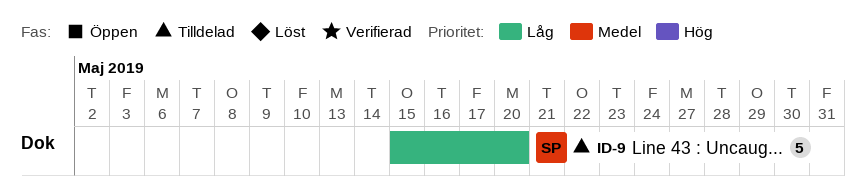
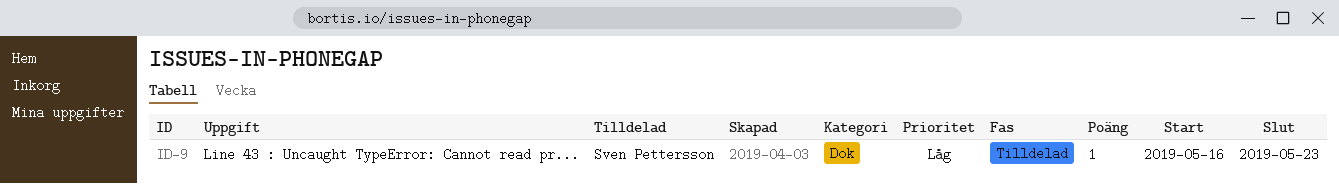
ID-9, estimate: 5 -> 1
ID-9, start: May 15 -> May 16
ID-9, due: May 20 -> May 23

